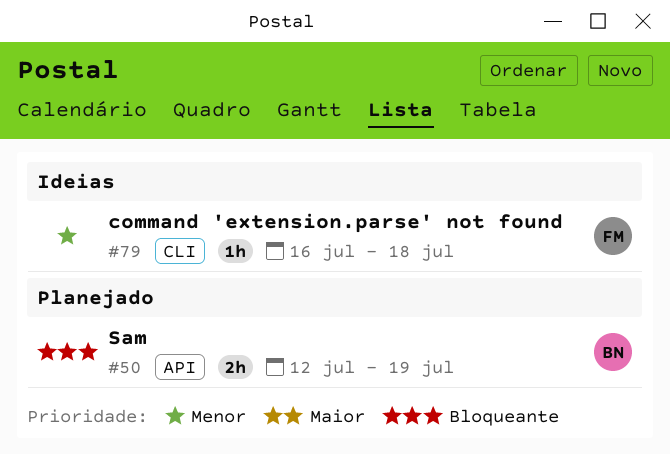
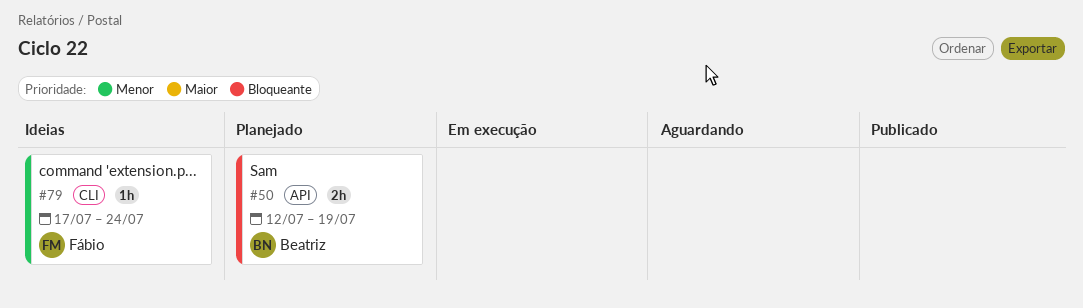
#79, start: Jul 16 -> Jul 17
#79, due: Jul 18 -> Jul 24

